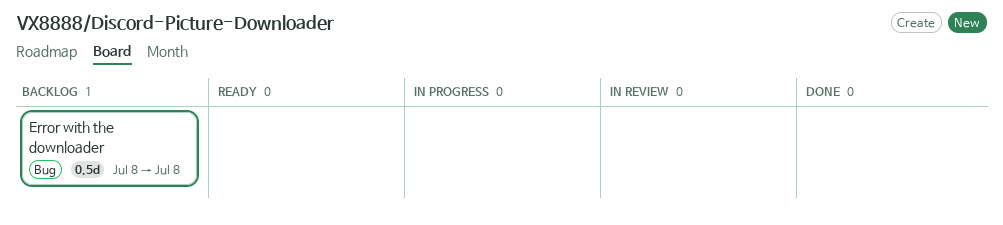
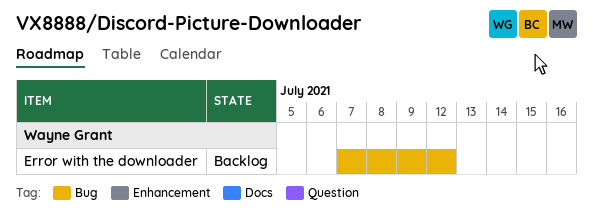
Error with the downloader, start: Jul 8 -> Jul 7
Error with the downloader, due: Jul 8 -> Jul 12

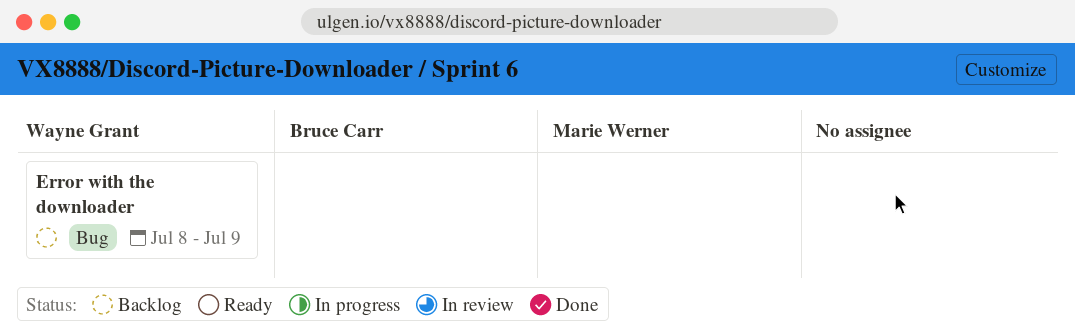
Error with the downloader, start: Jul 7 -> Jul 8
Error with the downloader, due: Jul 12 -> Jul 9

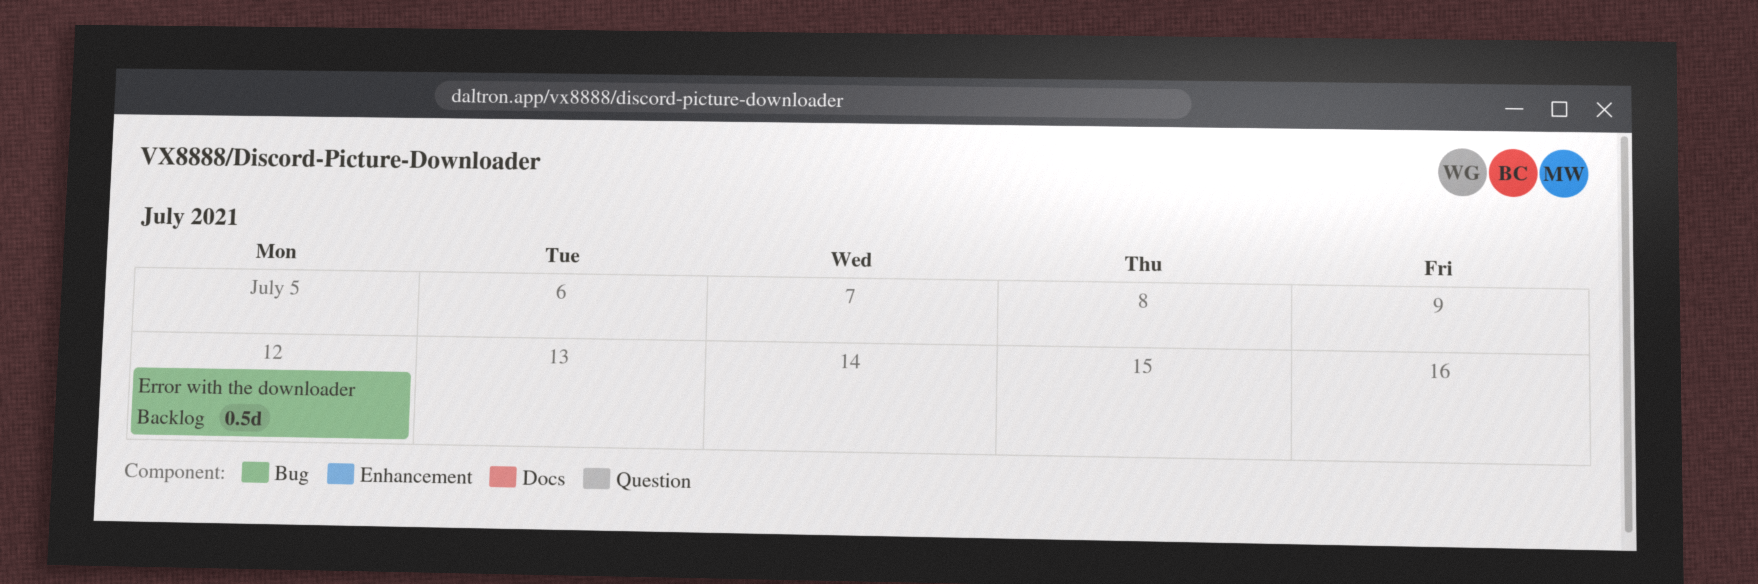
Error with the downloader, due: Jul 9 -> Jul 12

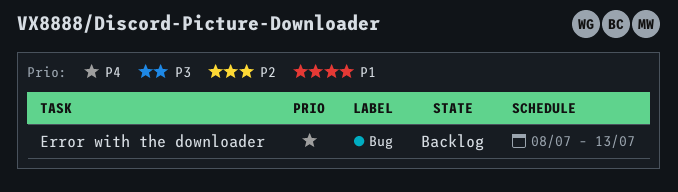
Error with the downloader, due: Jul 12 -> Jul 13

